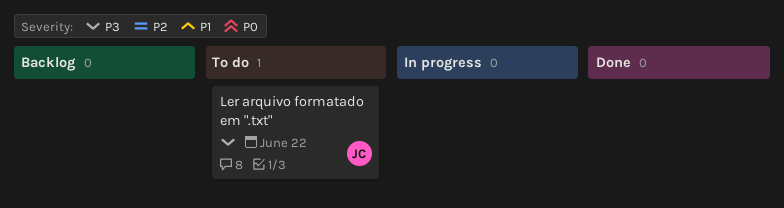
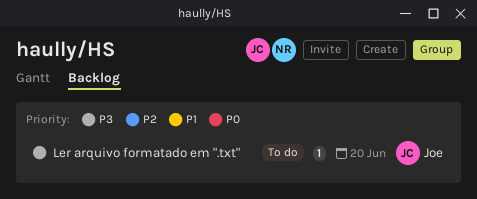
Ler arquivo formatado em ".txt", due: Jun 22 -> Jun 20

